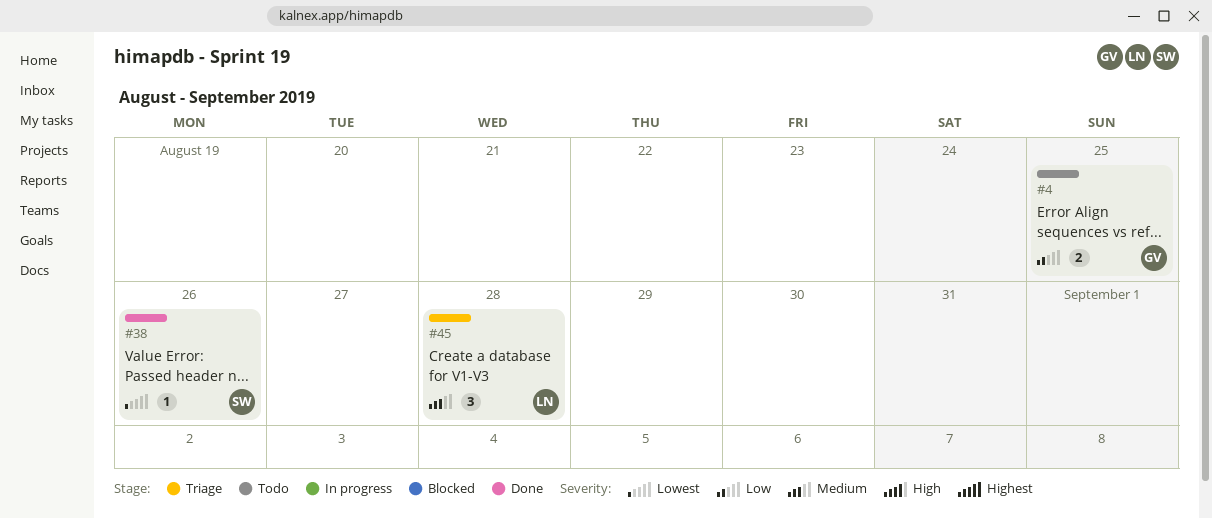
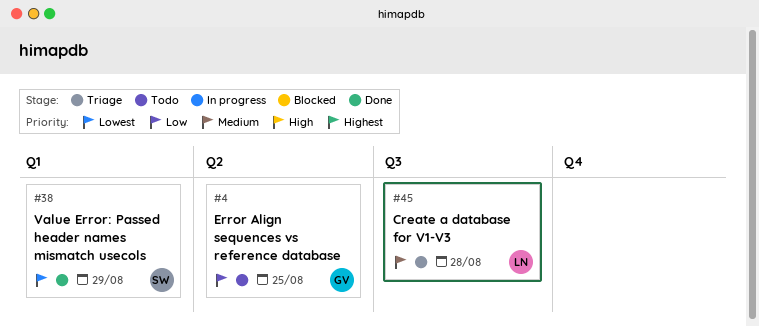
#38, due: Aug 26 -> Aug 29

